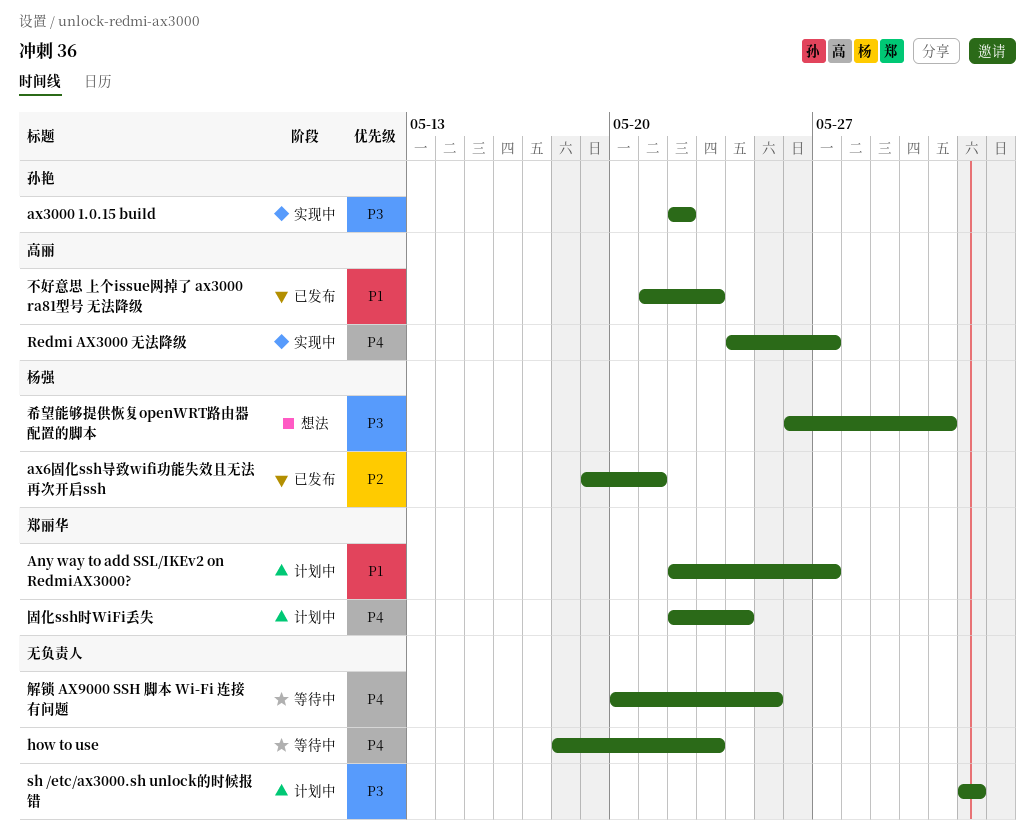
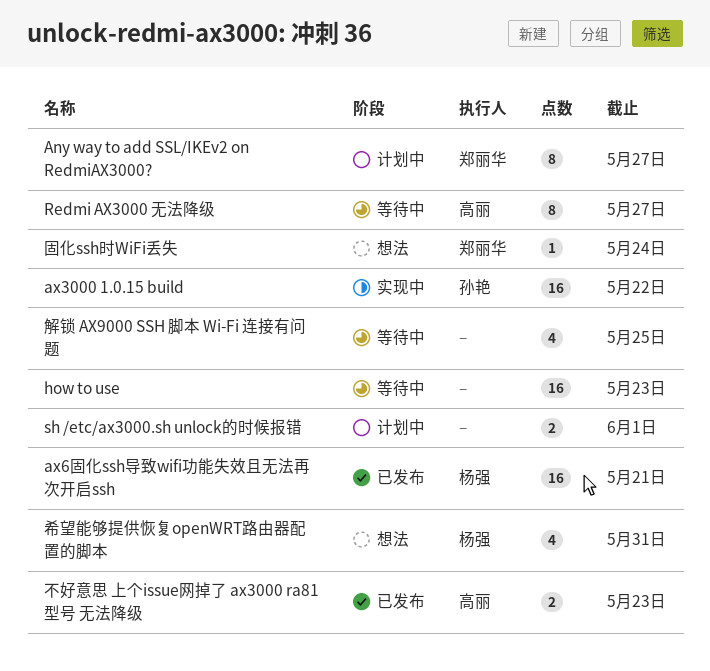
Redmi AX3000 无法降级, status: 实现中 -> 等待中
固化ssh时WiFi丢失, status: 计划中 -> 想法

